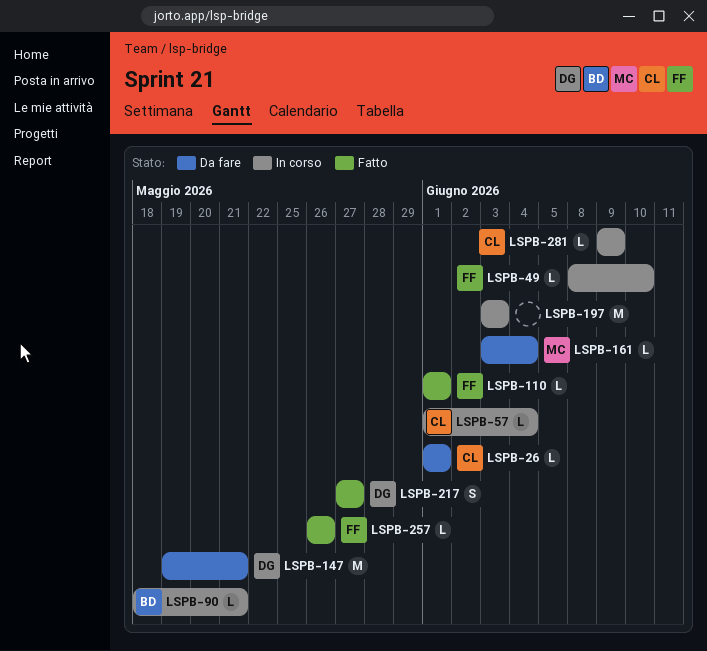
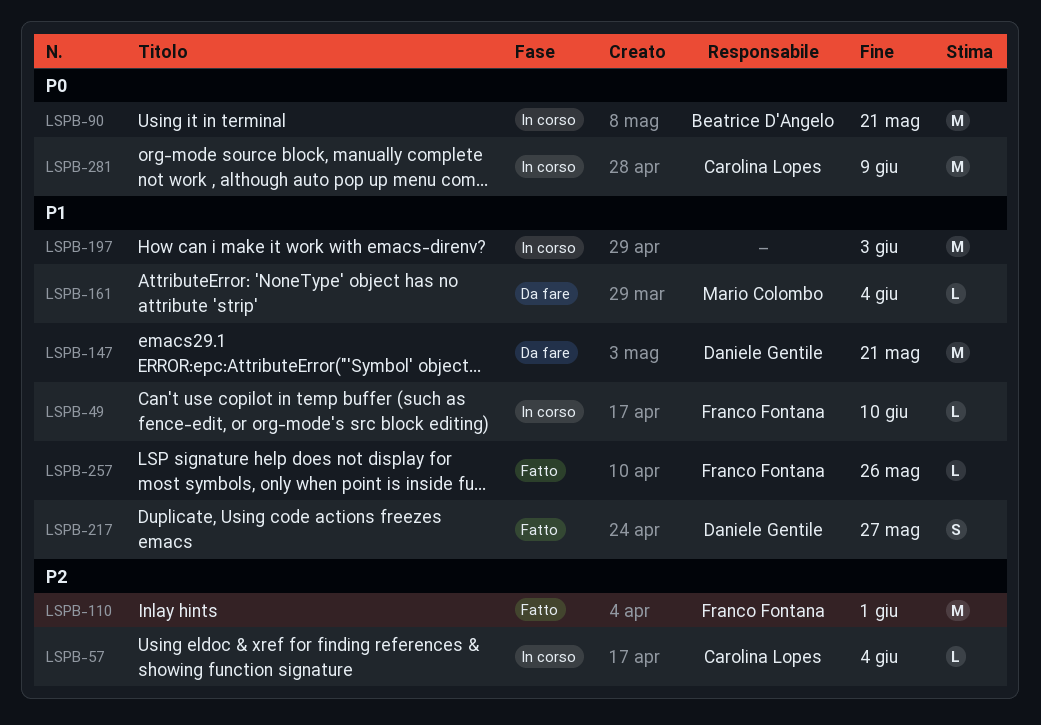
LSPB-26: present -> none
LSPB-90, estimate: L -> M
LSPB-110, estimate: L -> M
LSPB-281, estimate: L -> M

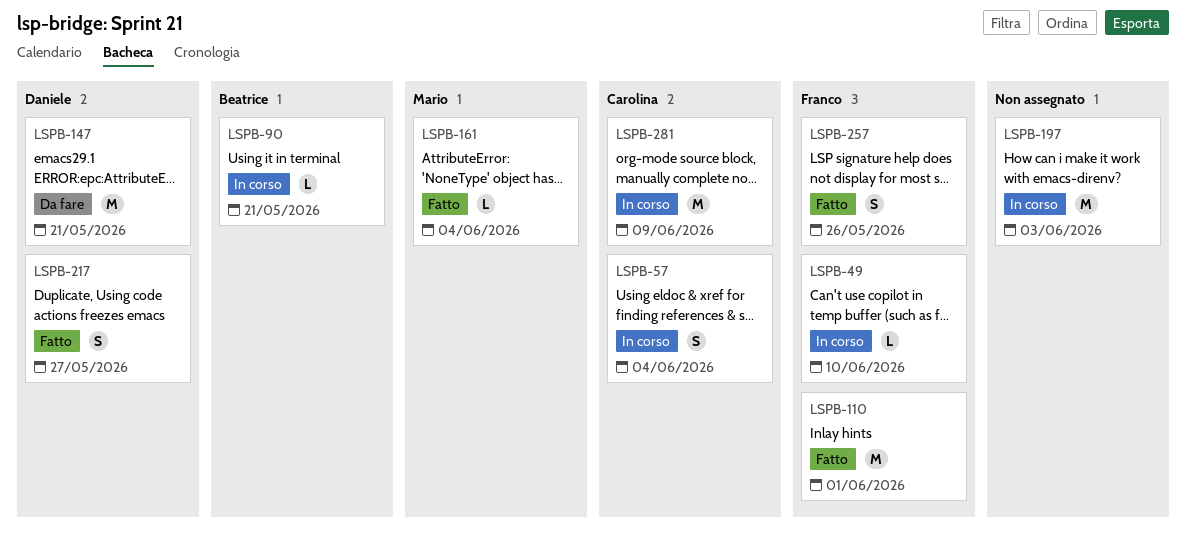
LSPB-57, estimate: L -> S
LSPB-90, estimate: M -> L
LSPB-161, status: Da fare -> Fatto
LSPB-257, estimate: L -> S

